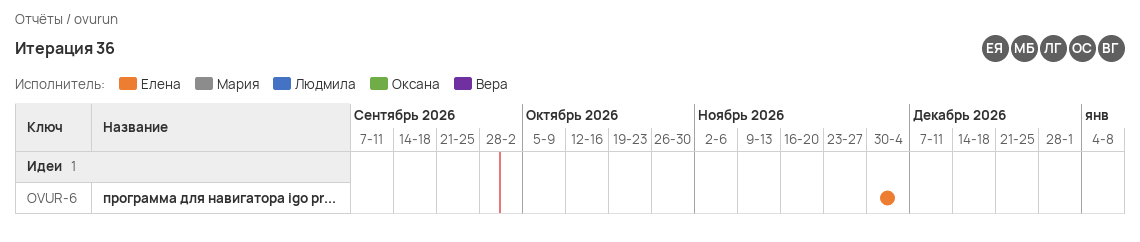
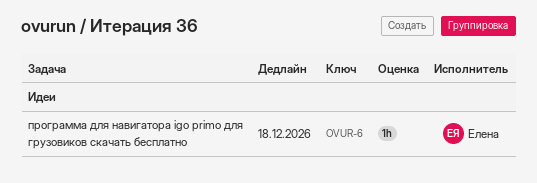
OVUR-6, due: Dec 4 -> Dec 18

